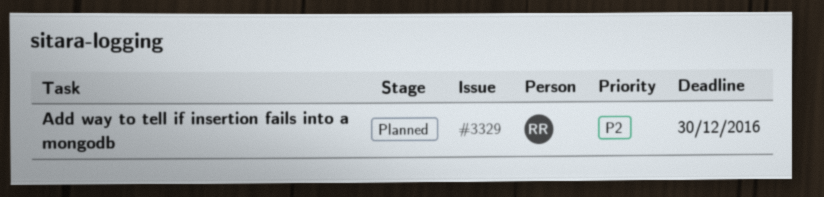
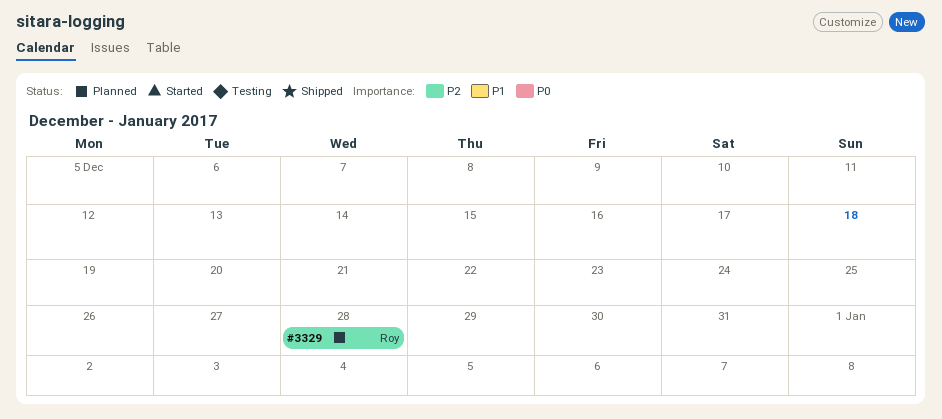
#3329, due: Dec 30 -> Dec 28

